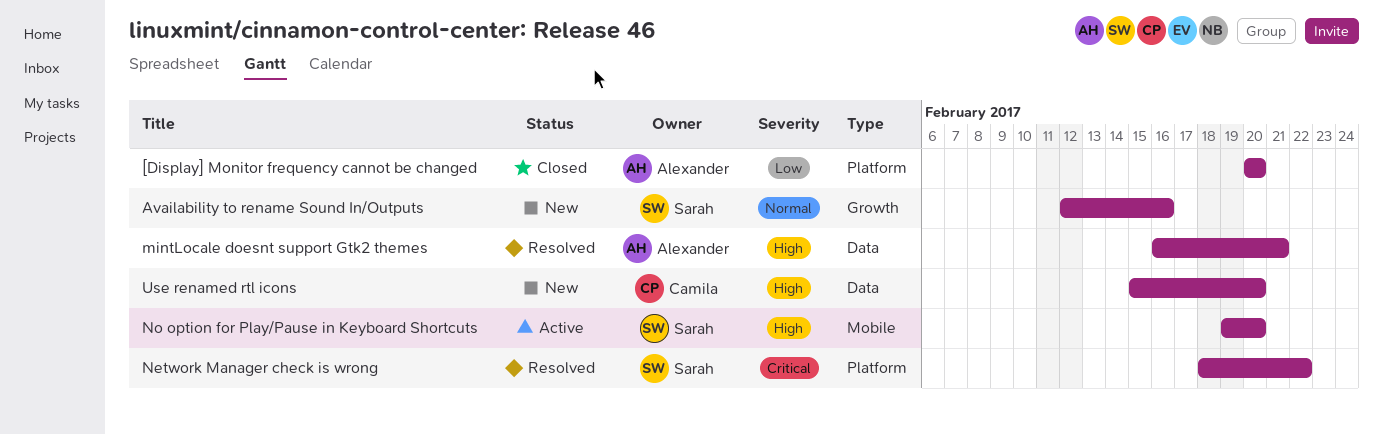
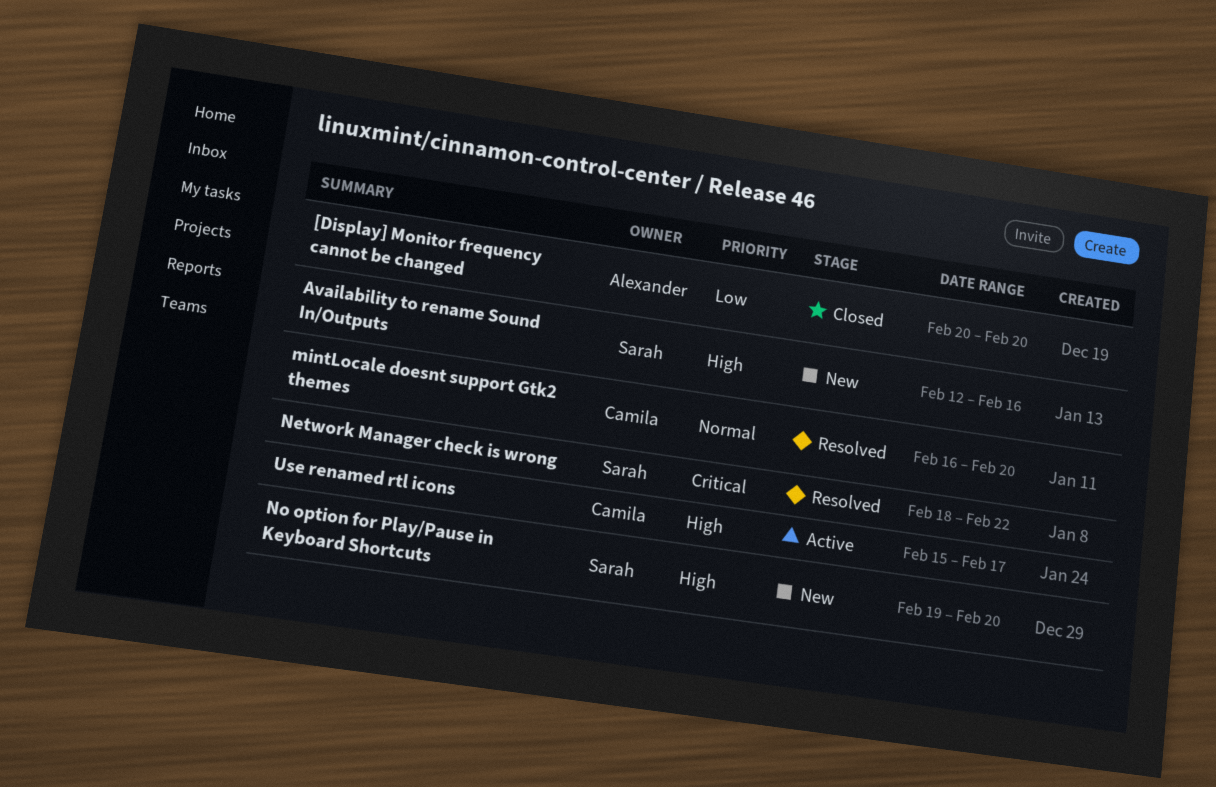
Availability to rename Sound In/Outputs, priority: Normal -> High
mintLocale doesnt support Gtk2 themes, owner: Alexander -> Camila
mintLocale doesnt support Gtk2 themes, priority: High -> Normal
mintLocale doesnt support Gtk2 themes, due: Feb 21 -> Feb 20
No option for Play/Pause in Keyboard Shortcuts, status: Active -> New
Use renamed rtl icons, status: New -> Active
Use renamed rtl icons, due: Feb 20 -> Feb 17

